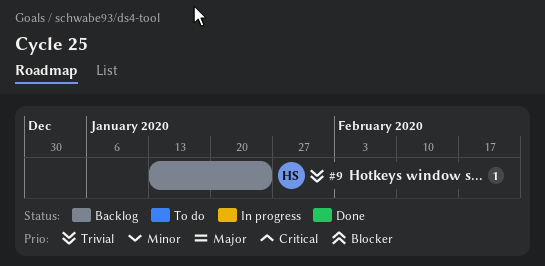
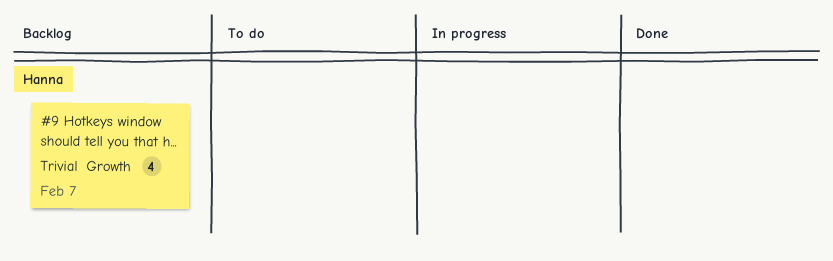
#9, estimate: 1 -> 4
#9, due: Jan 24 -> Feb 7

